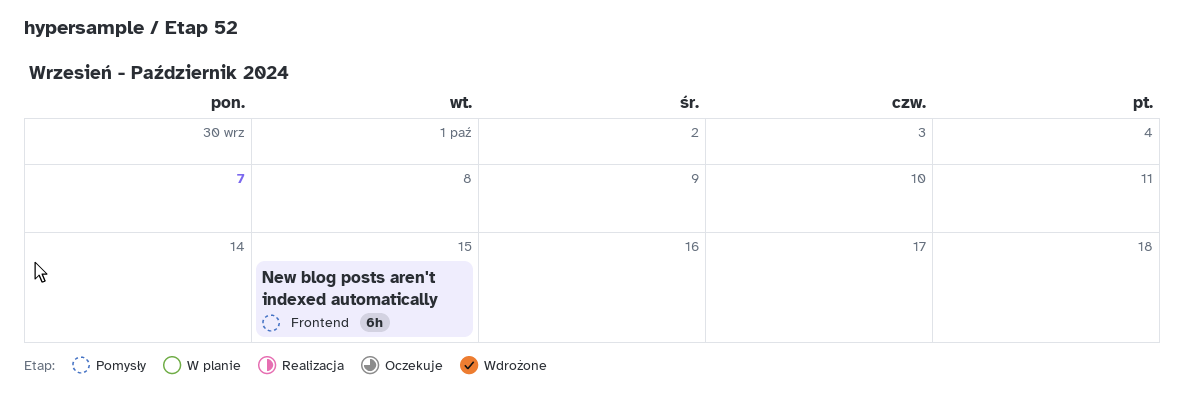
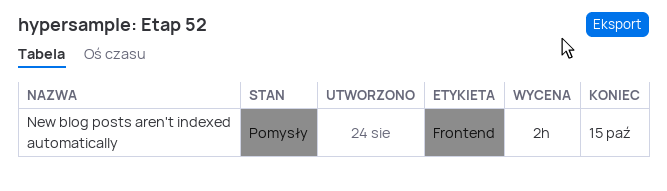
New blog posts aren't indexed automatically, estimate: 6h -> 2h

